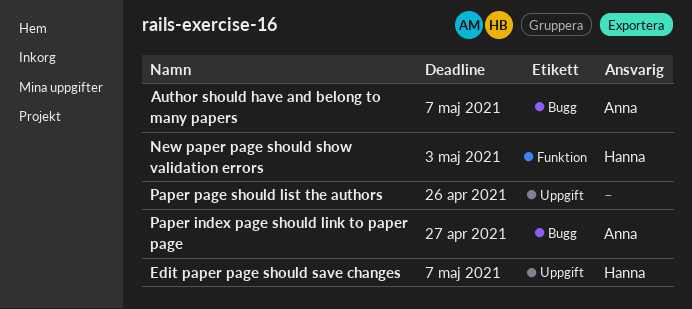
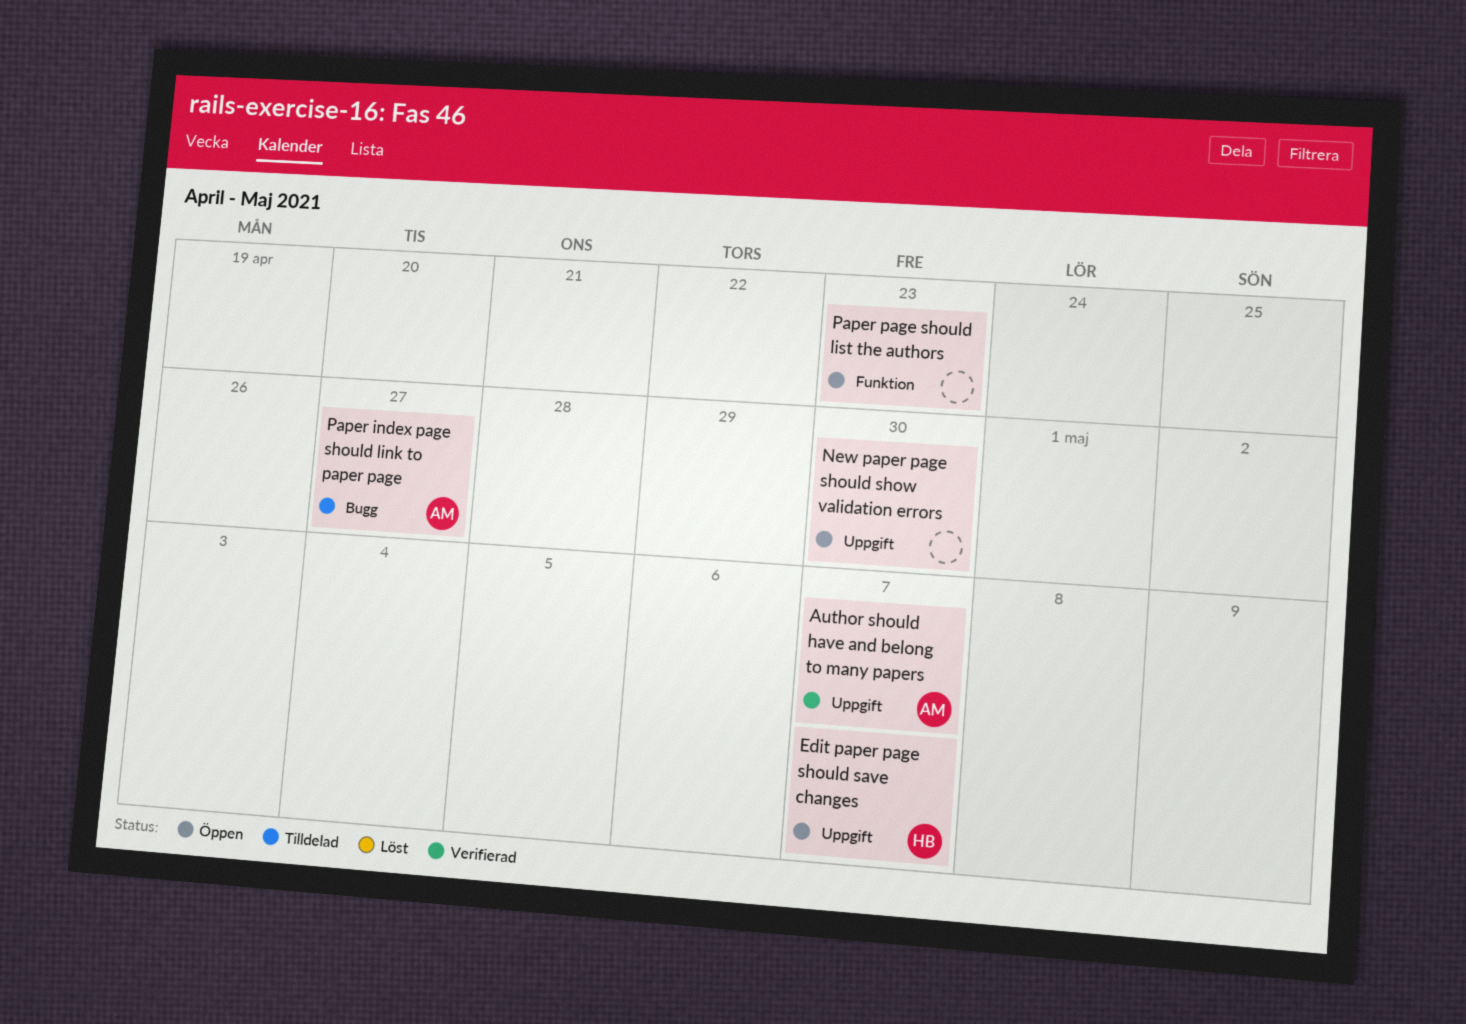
Author should have and belong to many papers, label: Bugg -> Uppgift
New paper page should show validation errors, owner: Hanna -> none
New paper page should show validation errors, label: Funktion -> Uppgift
New paper page should show validation errors, due: May 3 -> Apr 30
Paper page should list the authors, label: Uppgift -> Funktion
Paper page should list the authors, due: Apr 26 -> Apr 23

